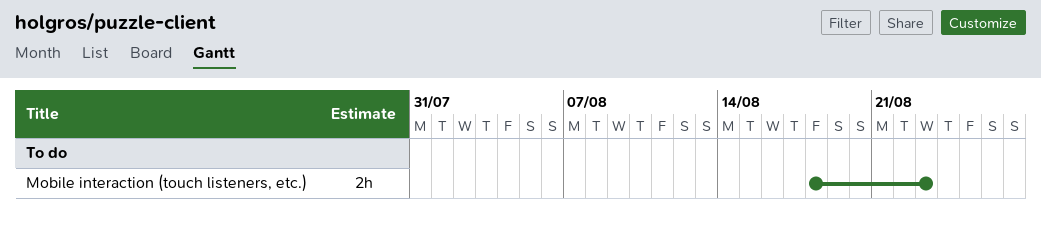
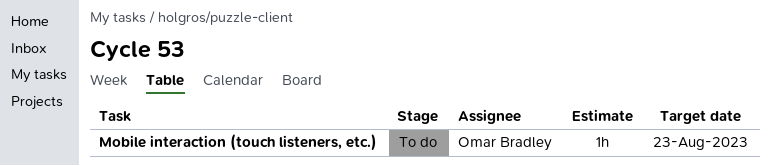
Mobile interaction (touch listeners, etc.), estimate: 2h -> 1h

